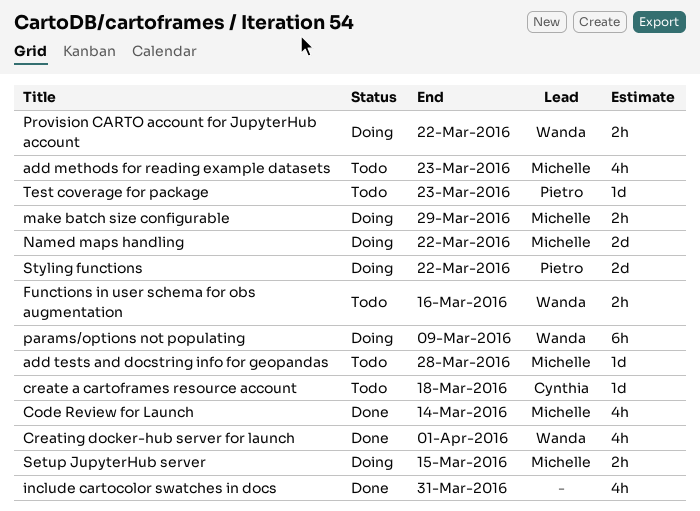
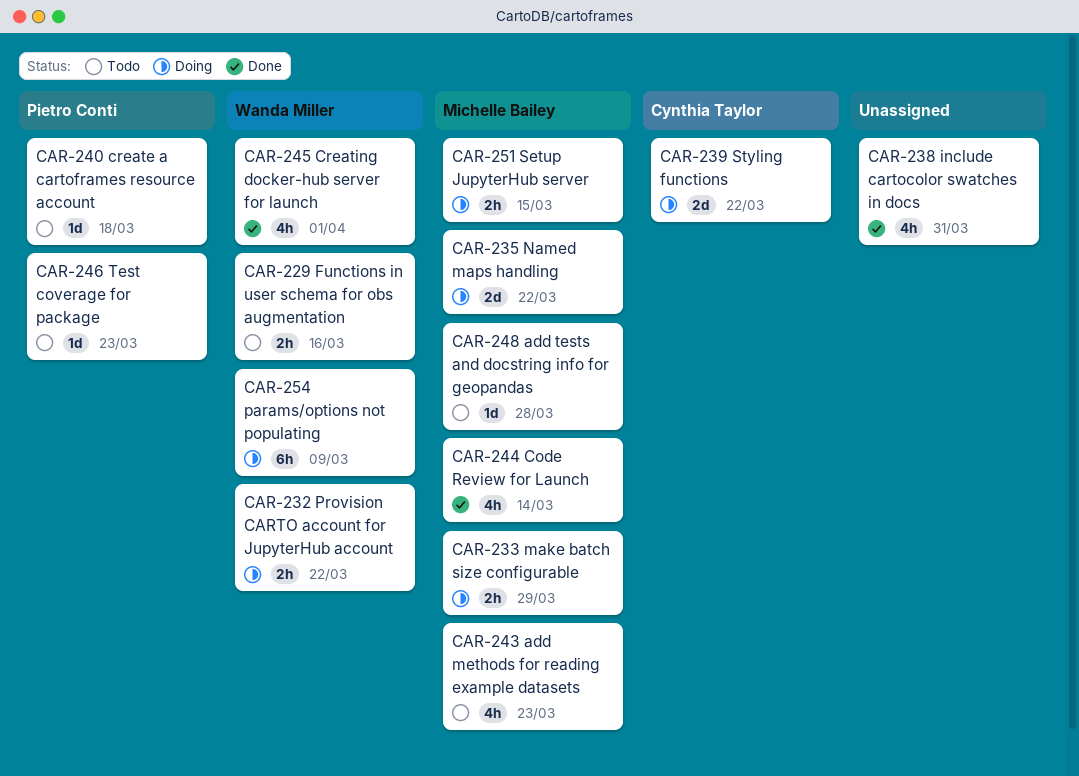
create a cartoframes resource account, owner: Cynthia Taylor -> Pietro Conti
Styling functions, owner: Pietro Conti -> Cynthia Taylor

